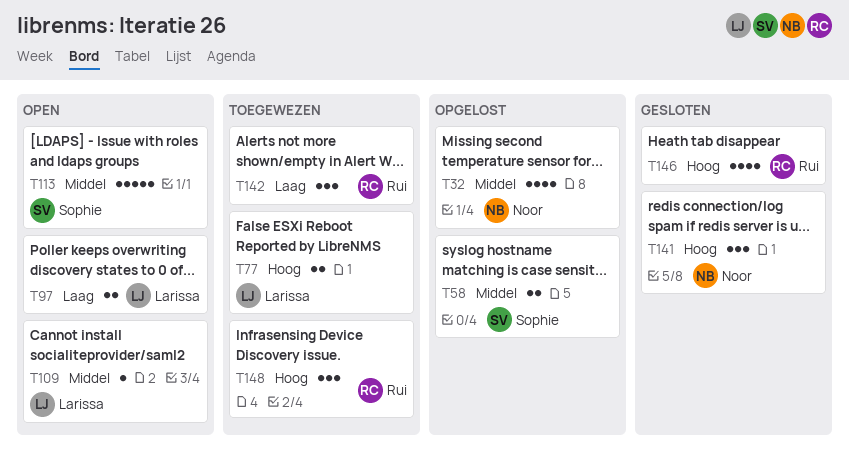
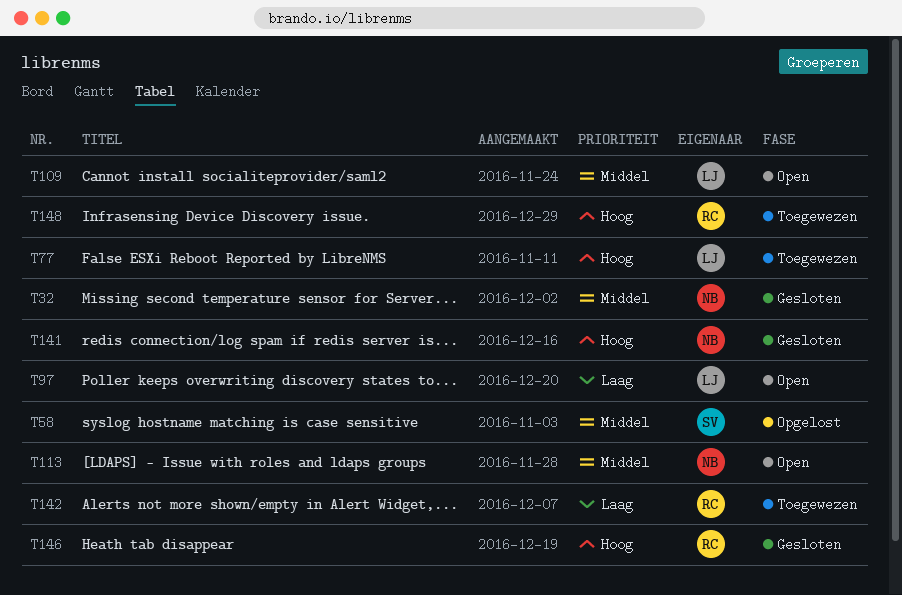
T32, status: Opgelost -> Gesloten
T113, owner: Sophie -> Noor

